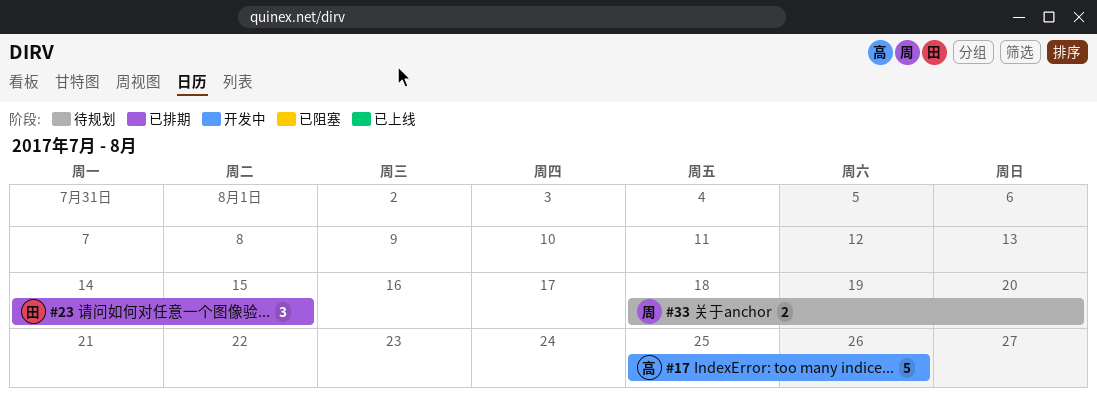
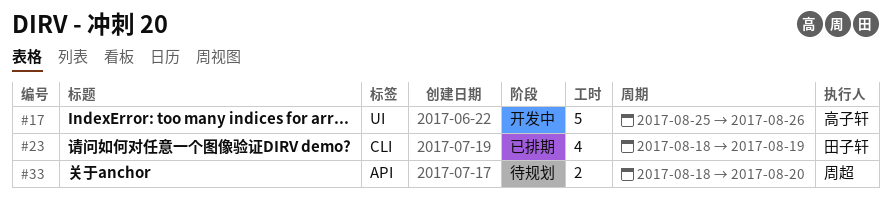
#23, estimate: 3 -> 4
#23, start: Aug 14 -> Aug 18
#23, due: Aug 15 -> Aug 19

